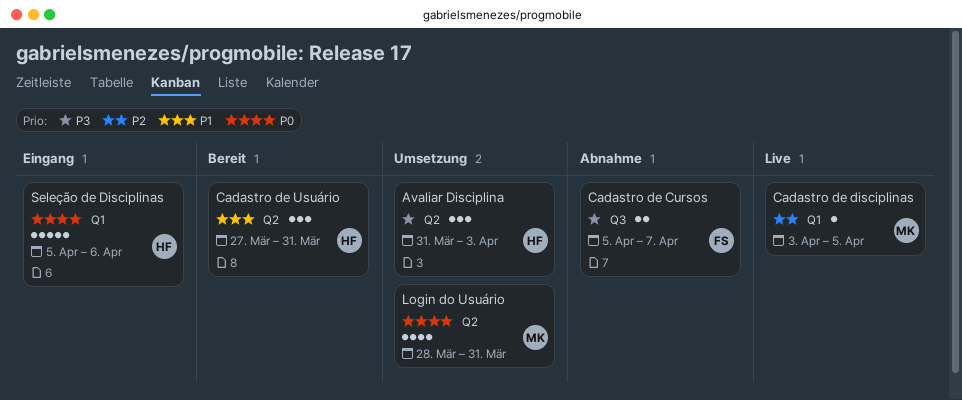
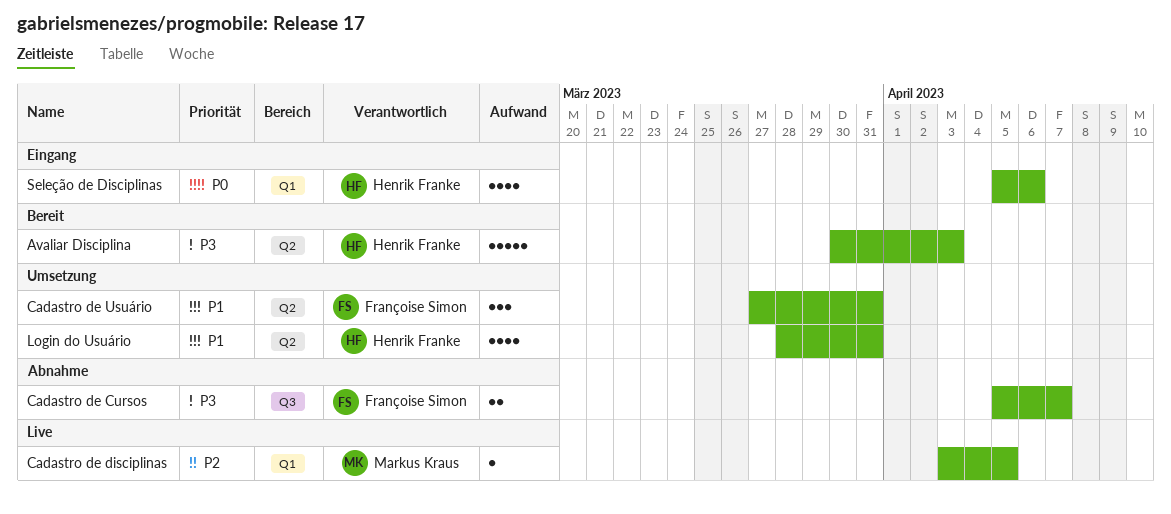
Avaliar Disciplina, status: Umsetzung -> Bereit
Avaliar Disciplina, estimate: 3 -> 5
Avaliar Disciplina, start: Mar 31 -> Mar 30
Cadastro de Usuário, status: Bereit -> Umsetzung
Cadastro de Usuário, owner: Henrik Franke -> Françoise Simon
Login do Usuário, owner: Markus Kraus -> Henrik Franke
Login do Usuário, priority: P0 -> P1
Seleção de Disciplinas, estimate: 5 -> 4

